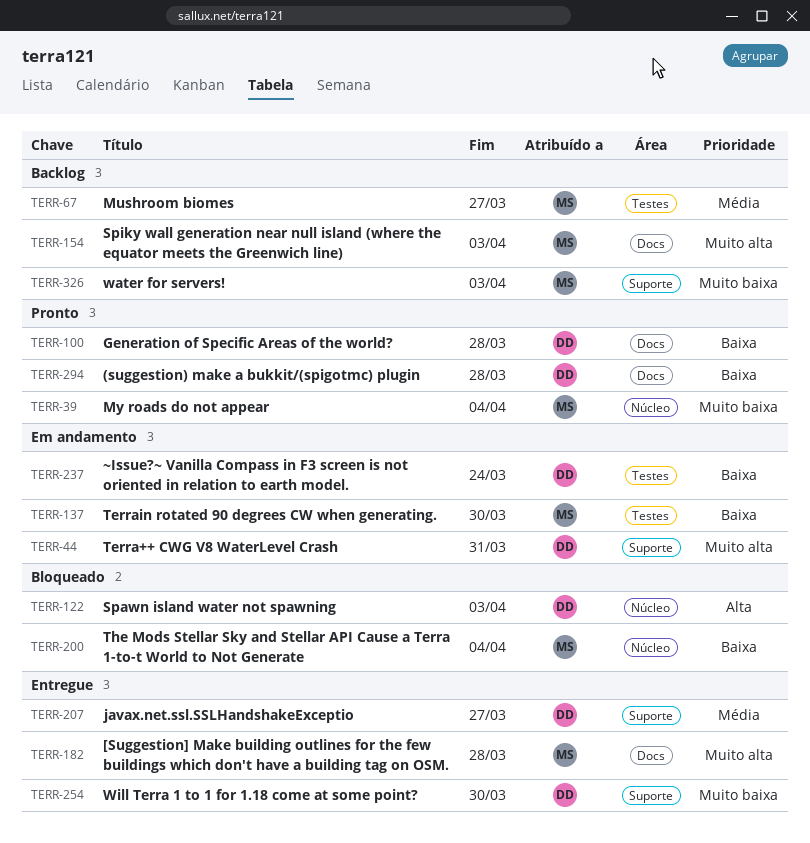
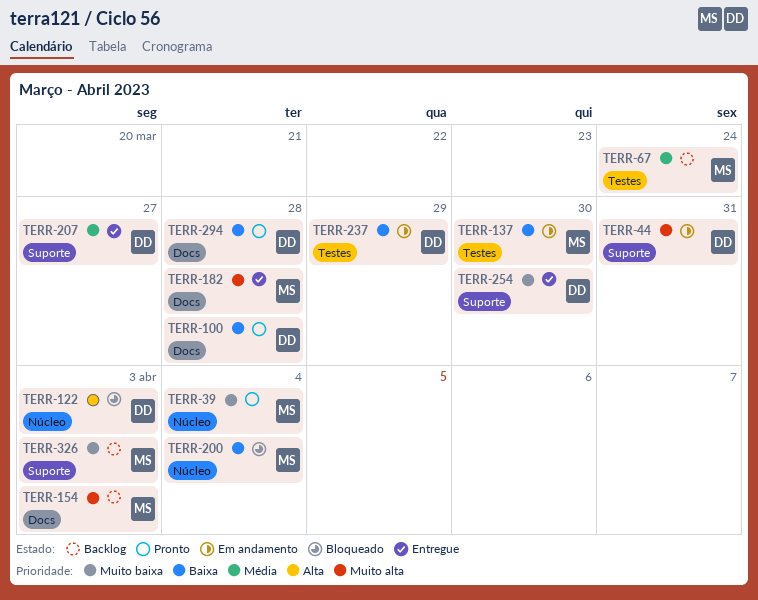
TERR-67, due: Mar 27 -> Mar 24
TERR-237, due: Mar 24 -> Mar 29

